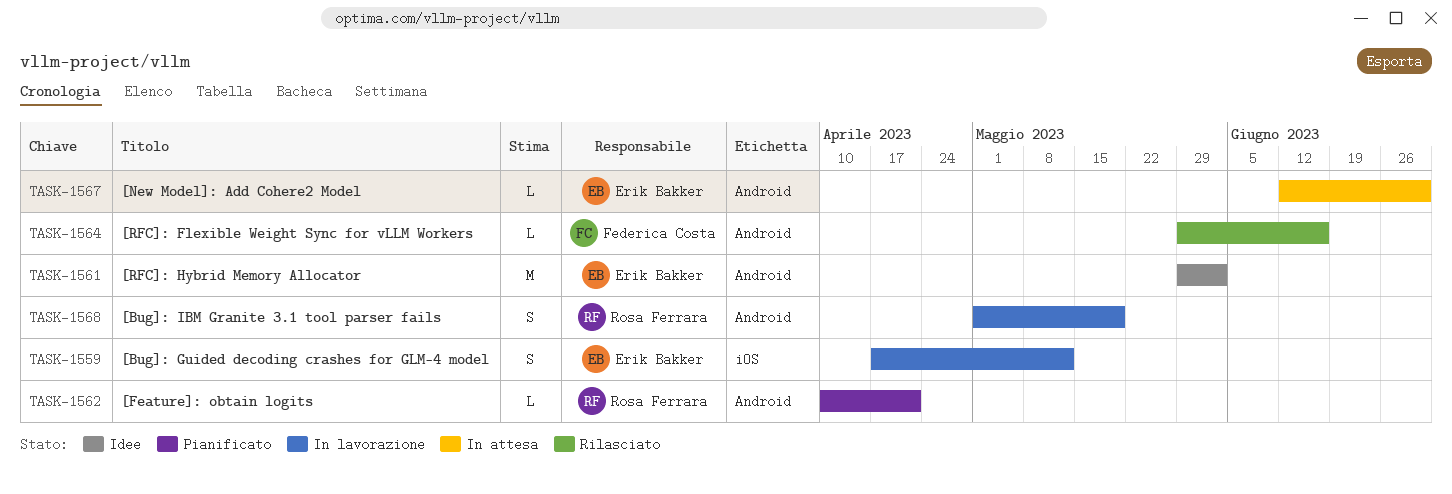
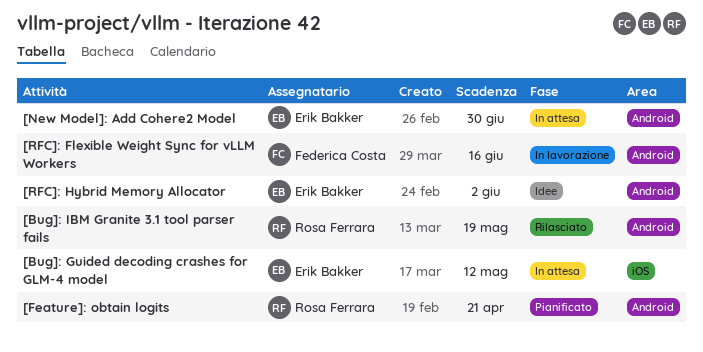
[Bug]: Guided decoding crashes for GLM-4 model, status: In lavorazione -> In attesa
[Bug]: IBM Granite 3.1 tool parser fails, status: In lavorazione -> Rilasciato
[RFC]: Flexible Weight Sync for vLLM Workers, status: Rilasciato -> In lavorazione

